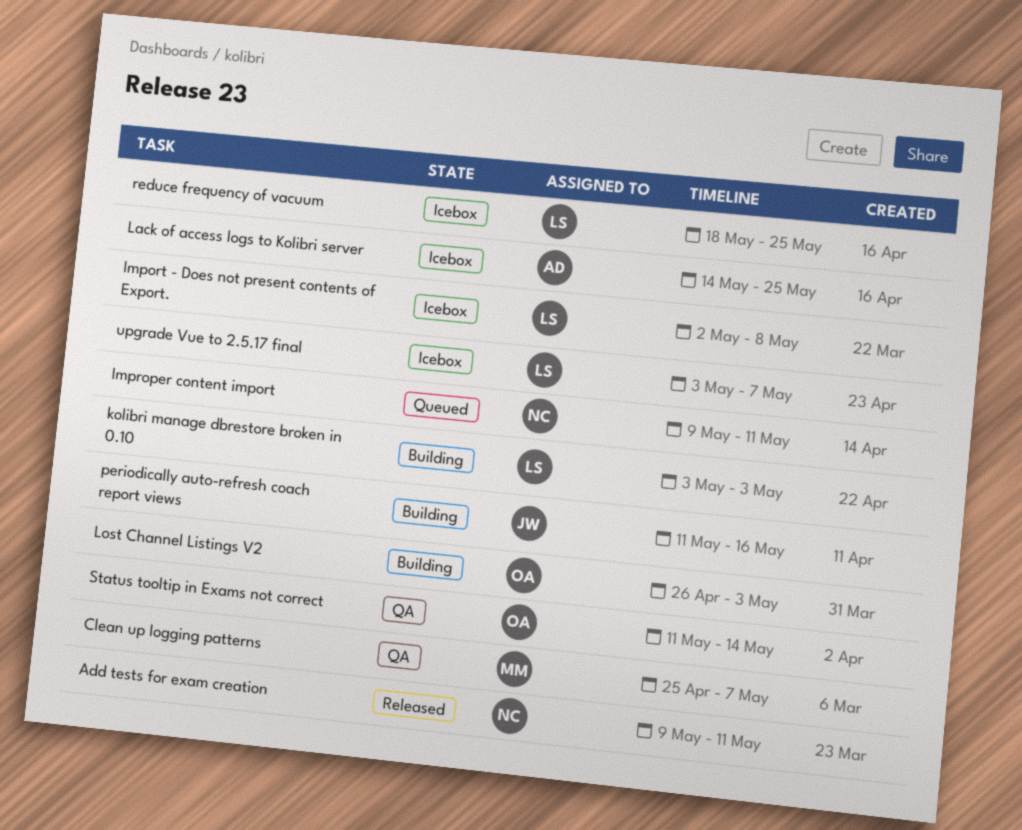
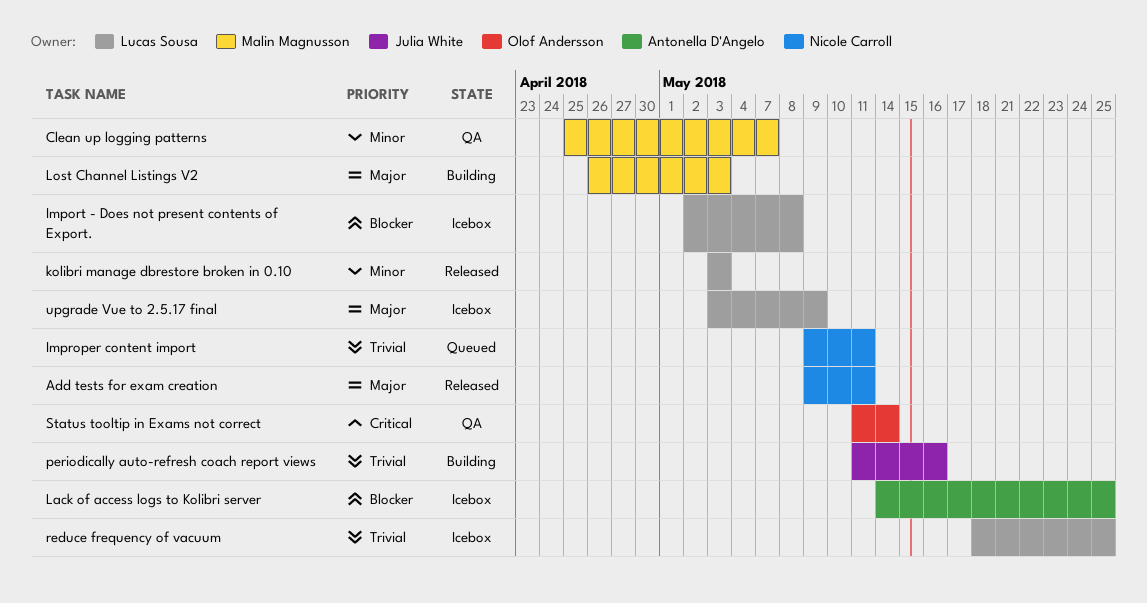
kolibri manage dbrestore broken in 0.10, status: Building -> Released
Lost Channel Listings V2, owner: Olof Andersson -> Malin Magnusson
upgrade Vue to 2.5.17 final, due: May 7 -> May 9

